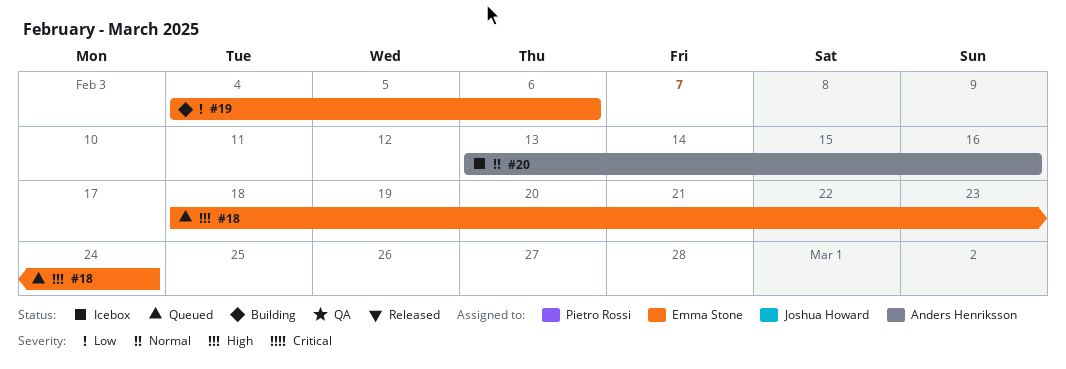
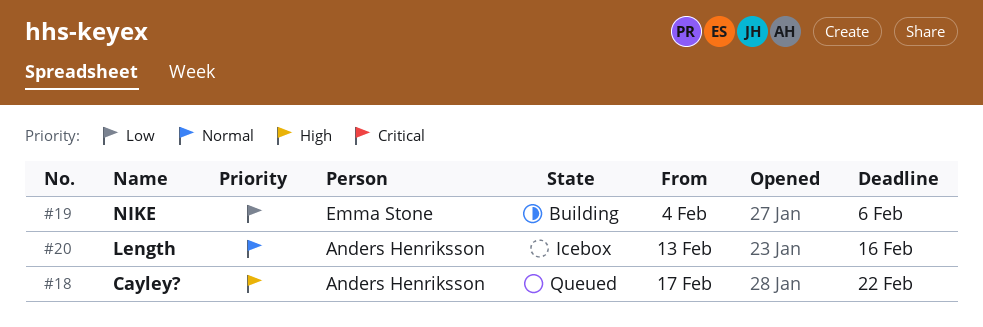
#18, owner: Emma Stone -> Anders Henriksson
#18, start: Feb 18 -> Feb 17
#18, due: Feb 24 -> Feb 22

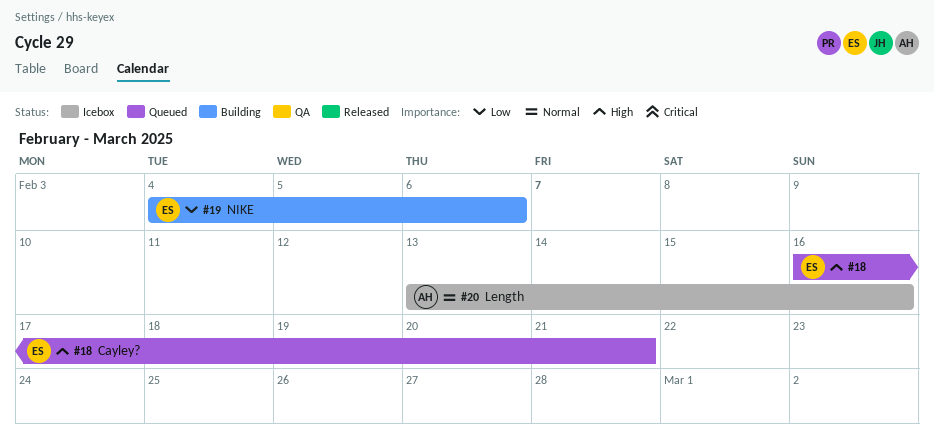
#18, owner: Anders Henriksson -> Emma Stone
#18, start: Feb 17 -> Feb 16
#18, due: Feb 22 -> Feb 21

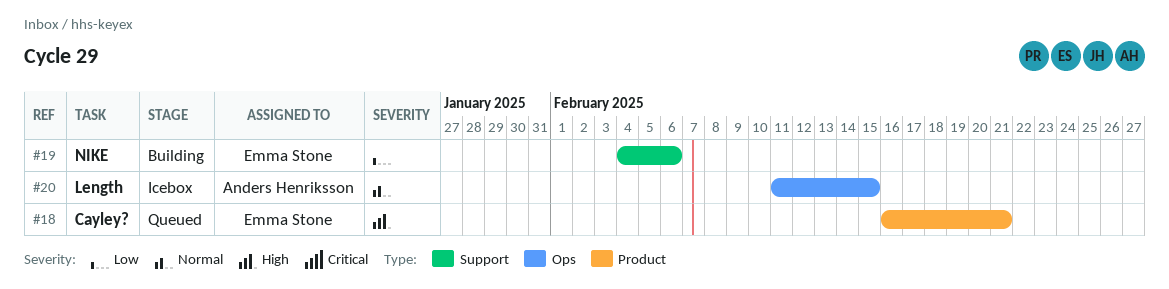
#20, start: Feb 13 -> Feb 11
#20, due: Feb 16 -> Feb 15

